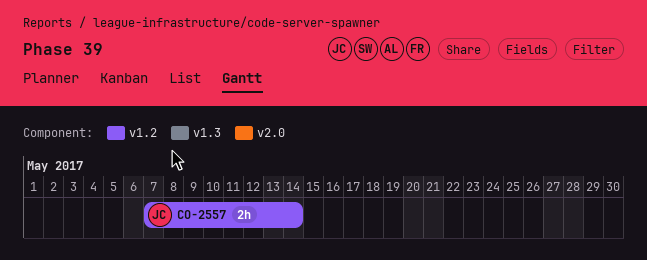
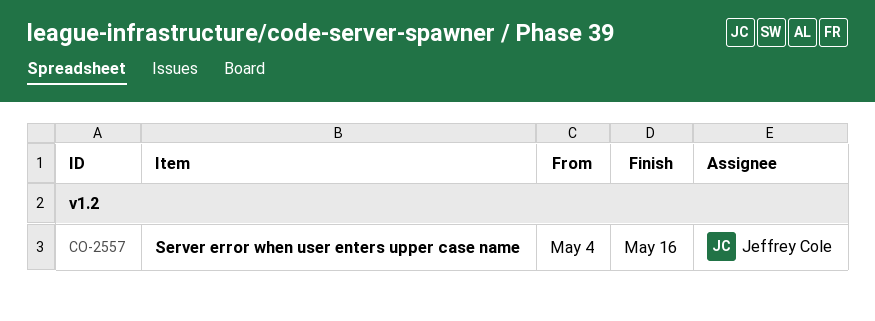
CO-2557, start: May 7 -> May 4
CO-2557, due: May 14 -> May 16

